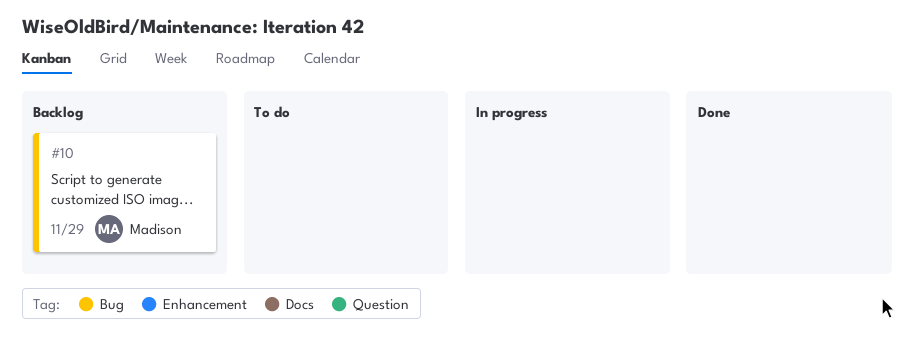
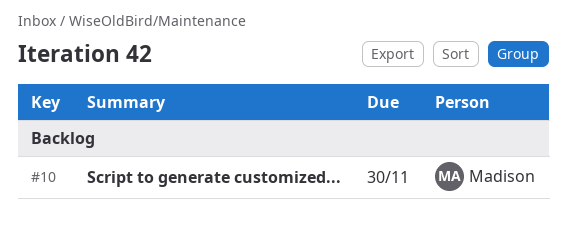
#10, due: Nov 29 -> Nov 30

